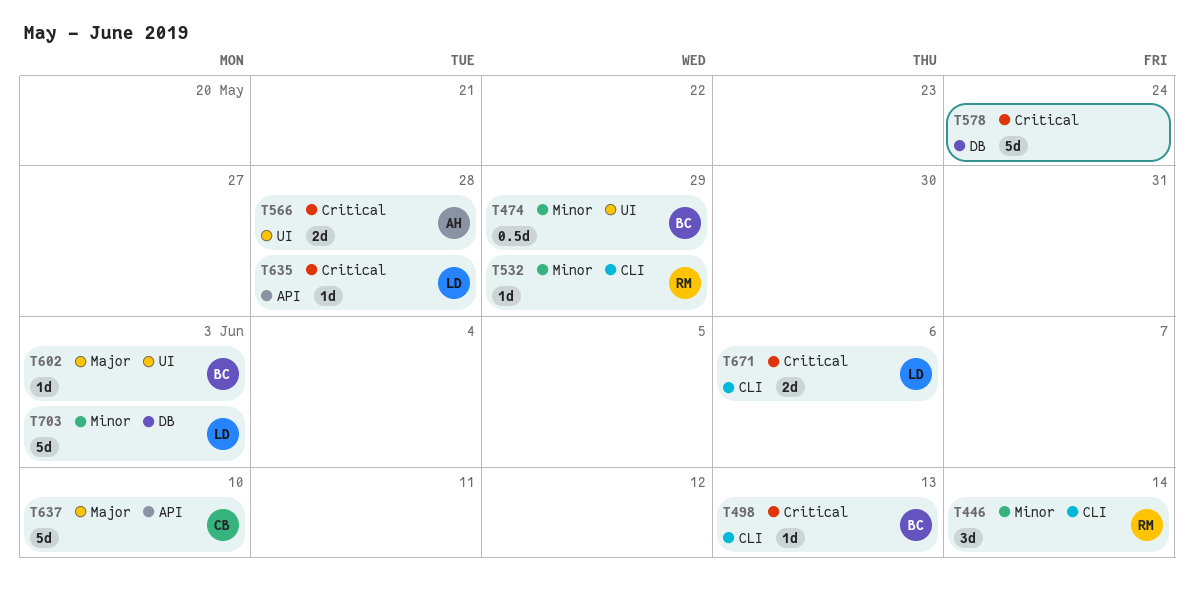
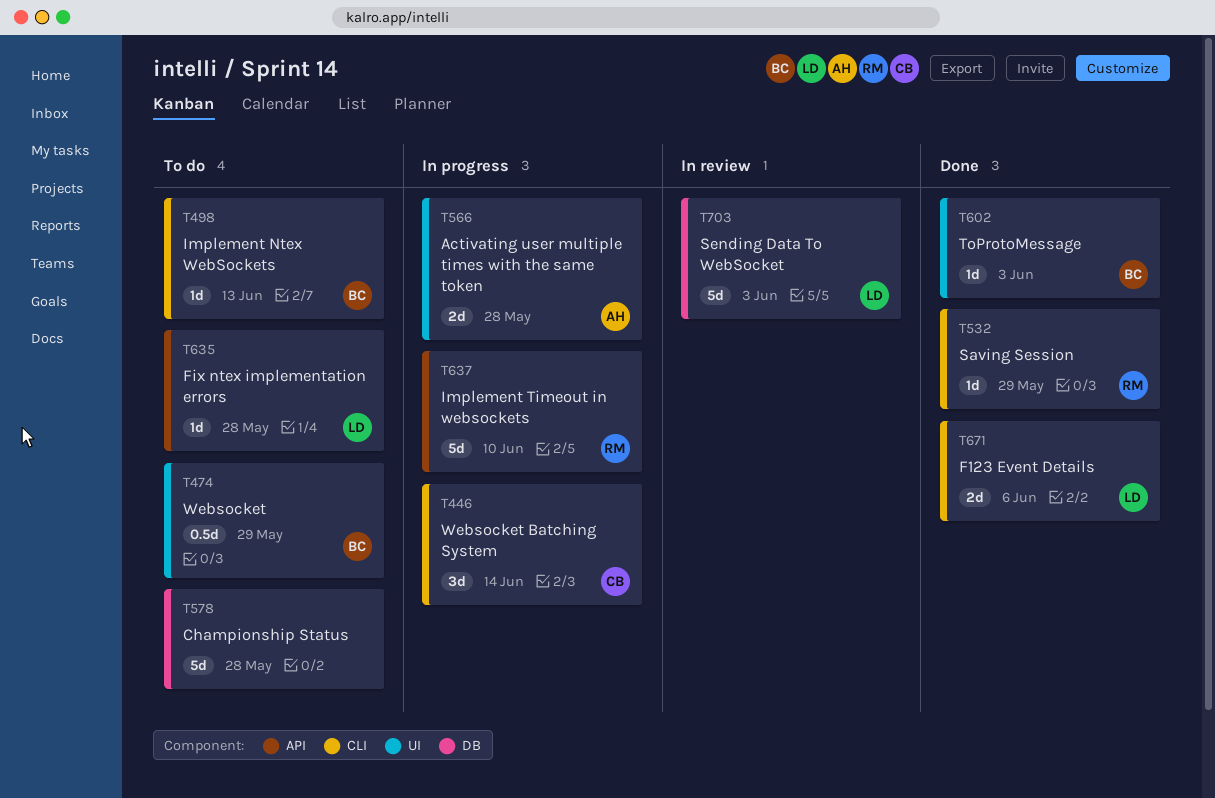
T446, owner: RM -> CB
T578, due: May 24 -> May 28
T637, owner: CB -> RM

